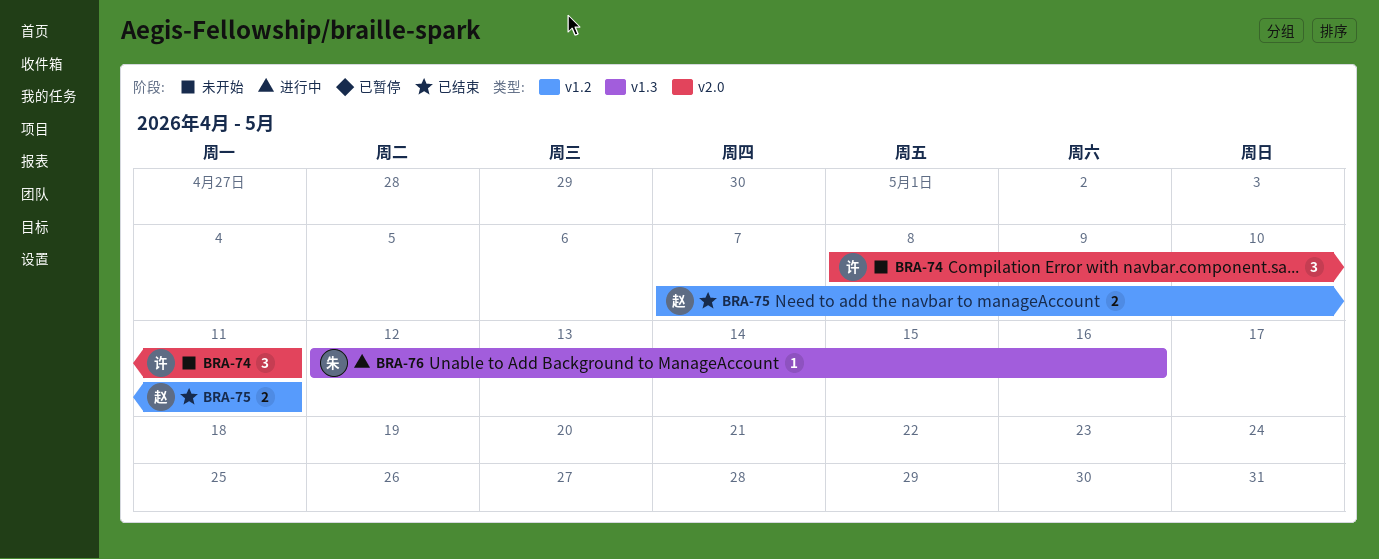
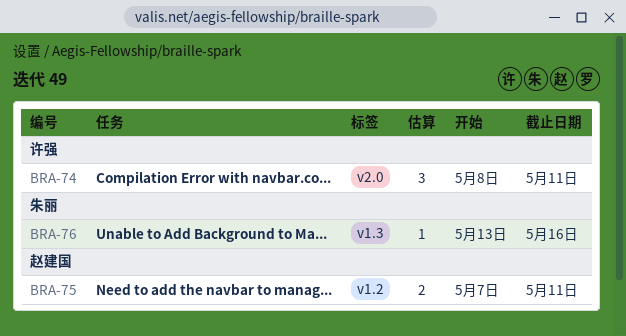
BRA-76, start: May 12 -> May 13

